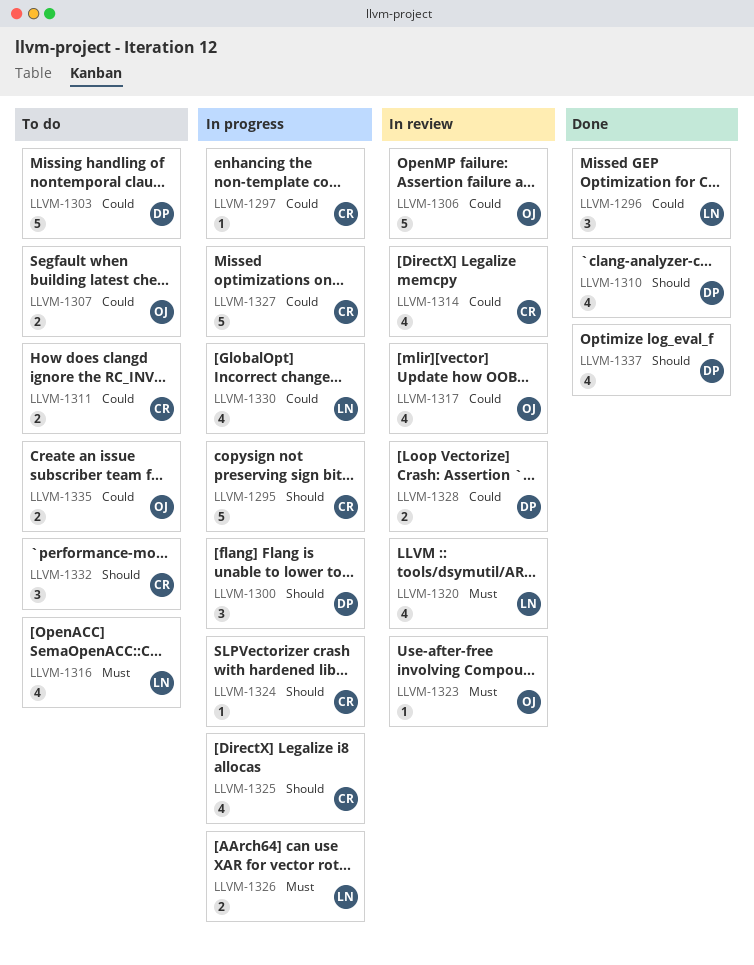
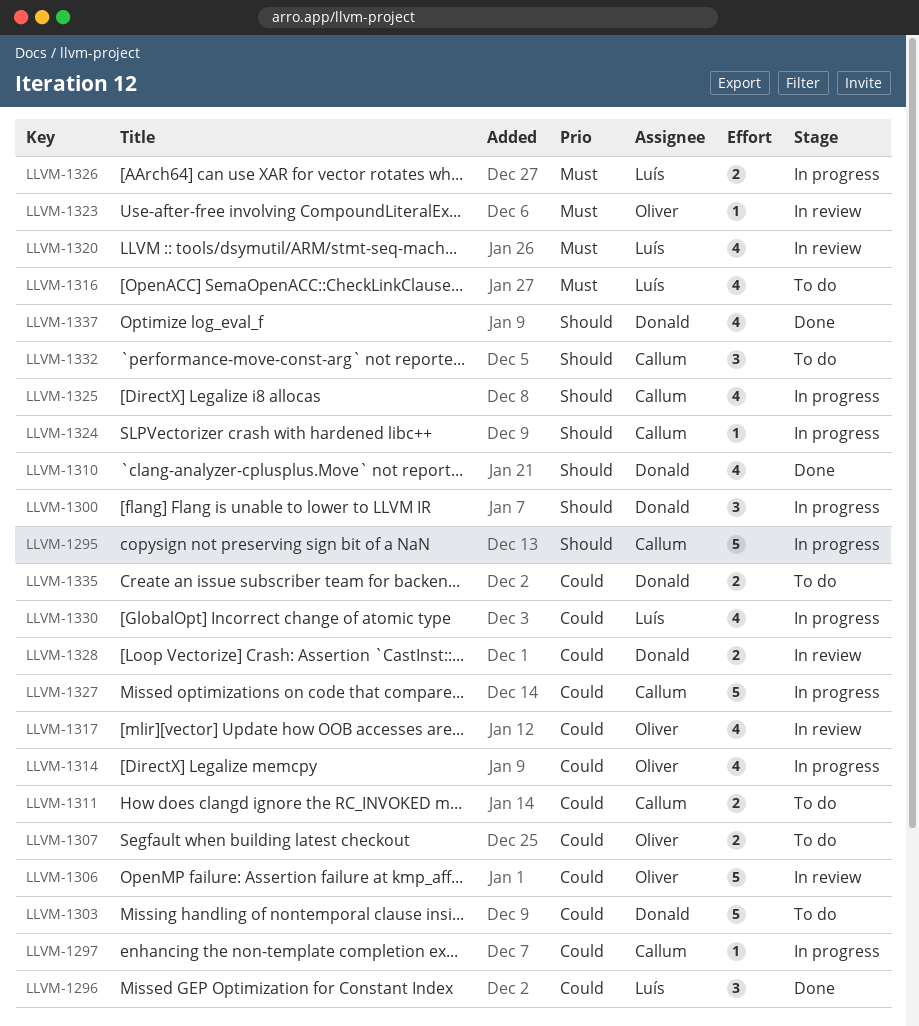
LLVM-1314, status: In review -> In progress
LLVM-1314, owner: Callum -> Oliver
LLVM-1335, owner: Oliver -> Donald

